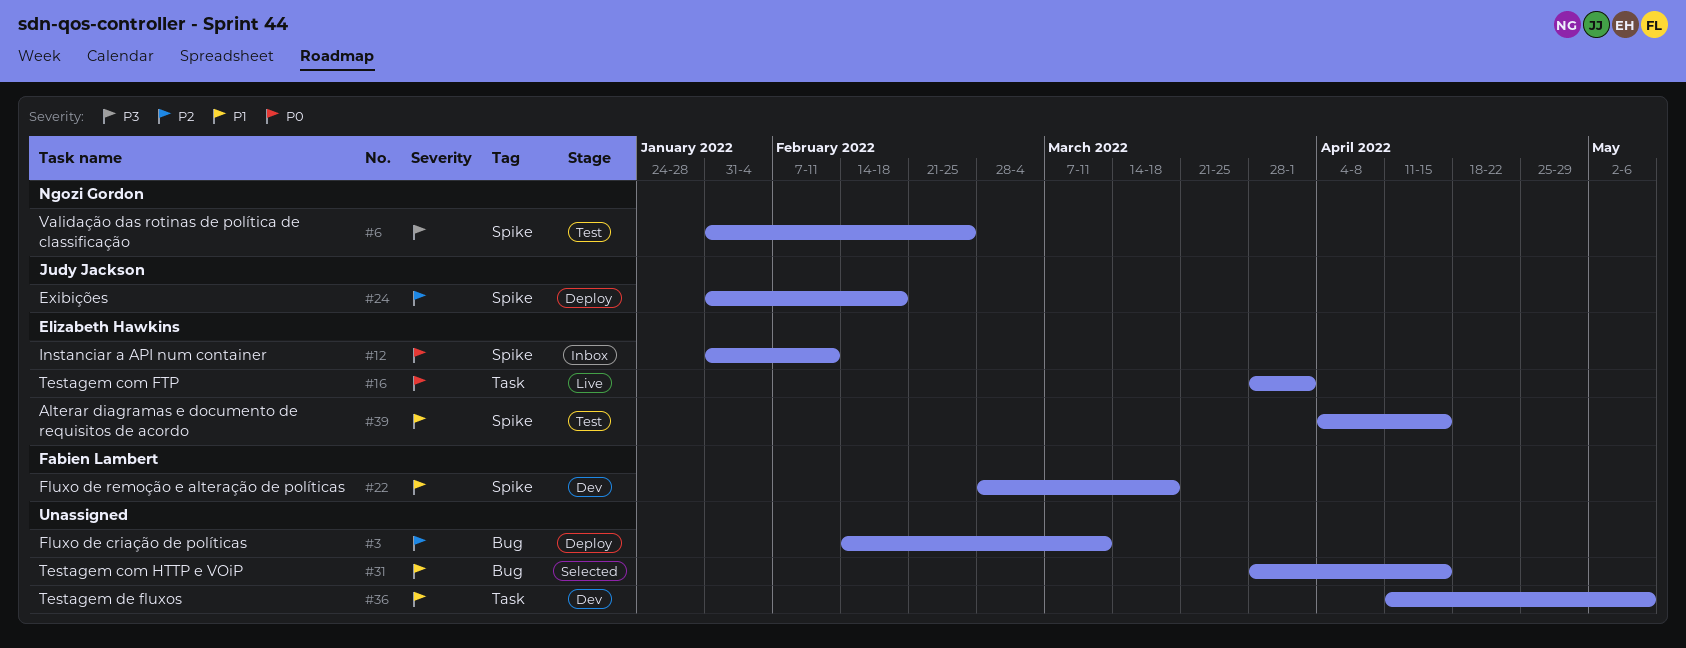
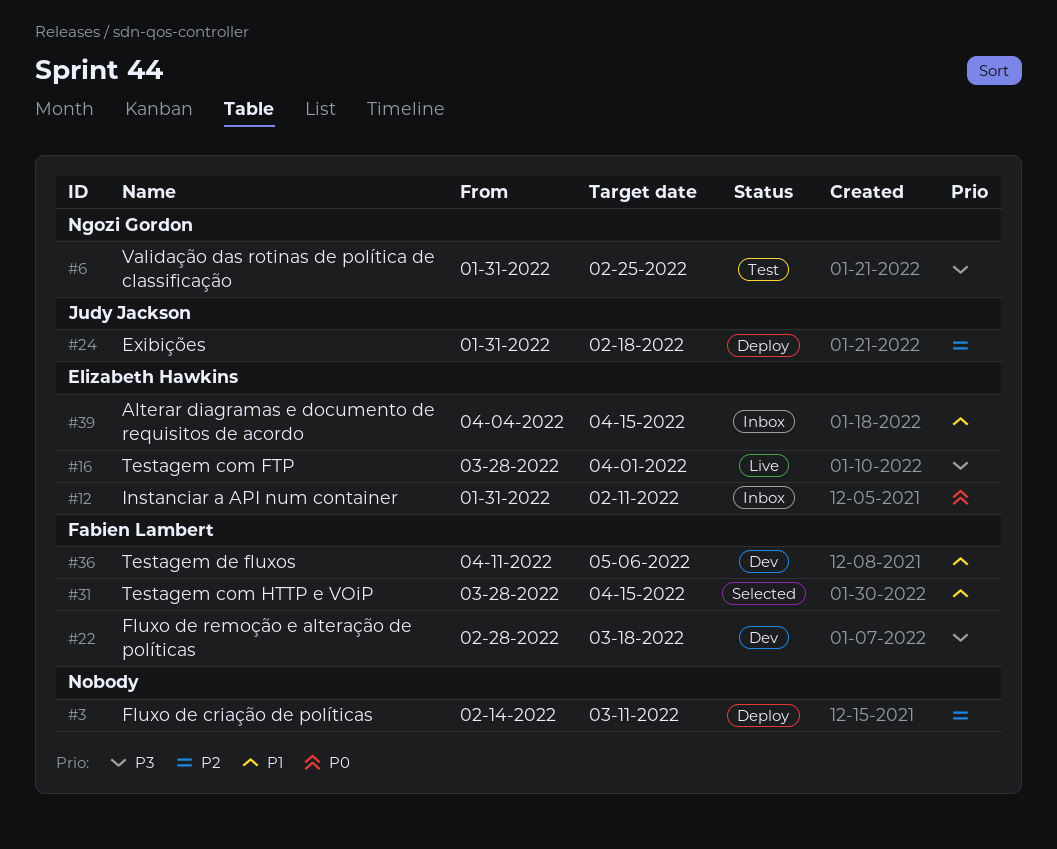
#16, priority: P0 -> P3
#22, priority: P1 -> P3
#31, owner: none -> Fabien Lambert
#36, owner: none -> Fabien Lambert
#39, status: Test -> Inbox

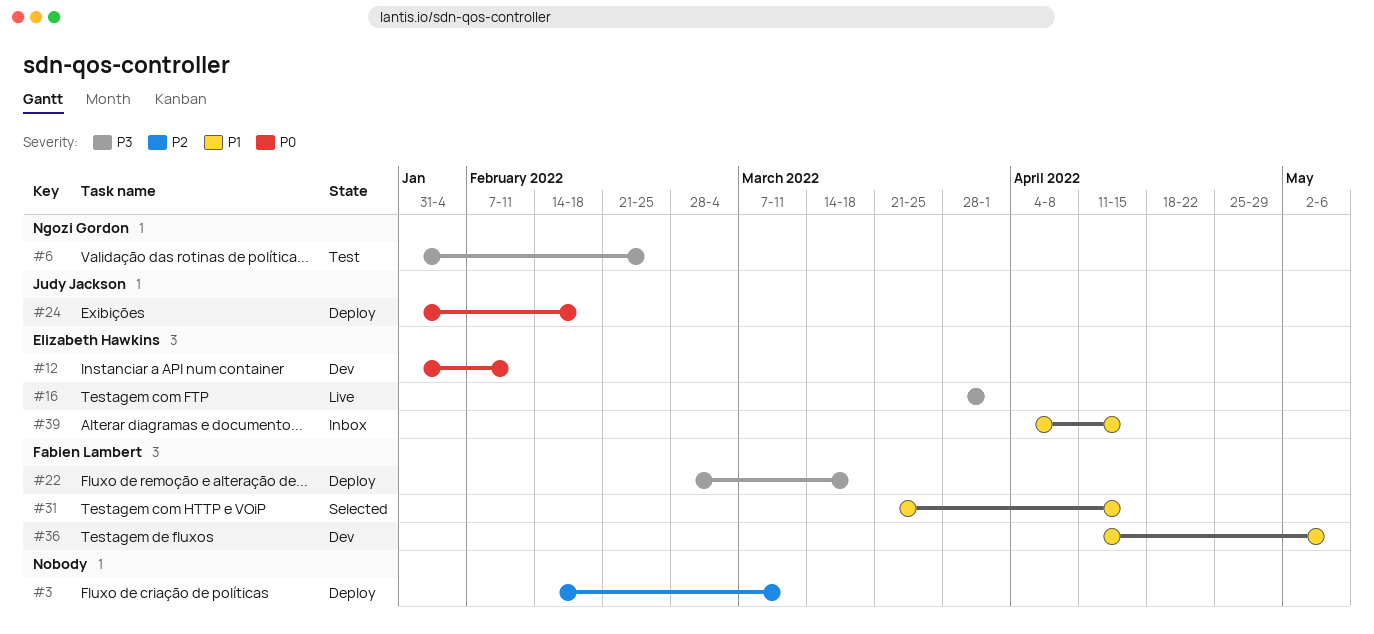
#12, status: Inbox -> Dev
#22, status: Dev -> Deploy
#24, priority: P2 -> P0
#31, start: Mar 28 -> Mar 21

